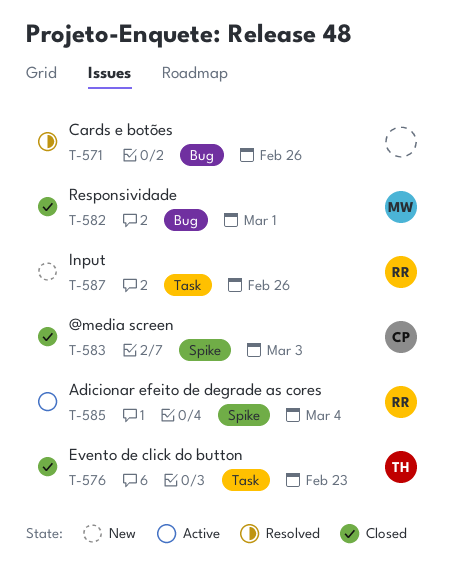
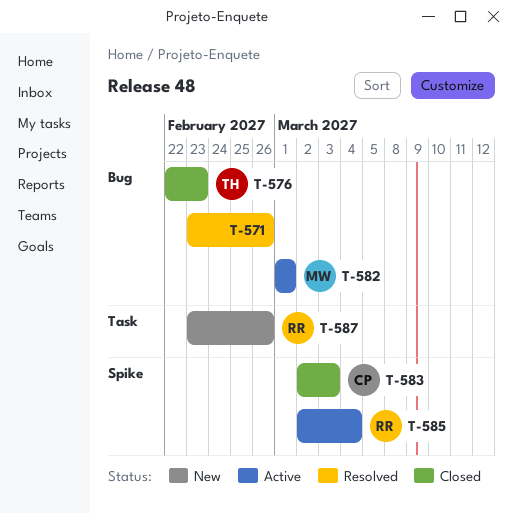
T-576, label: Task -> Bug
T-582, status: Closed -> Active

